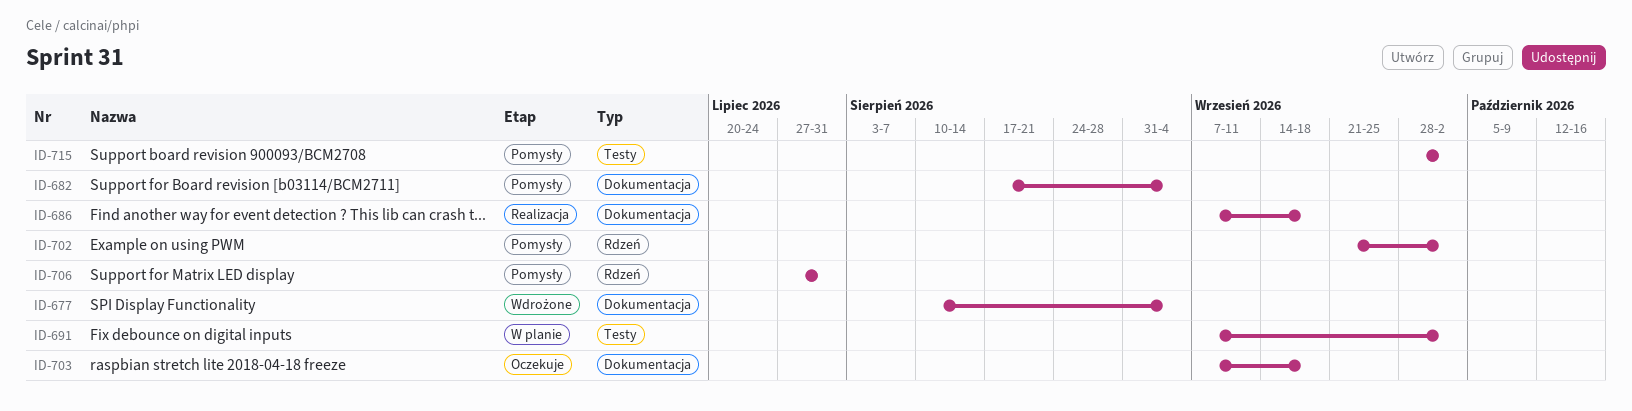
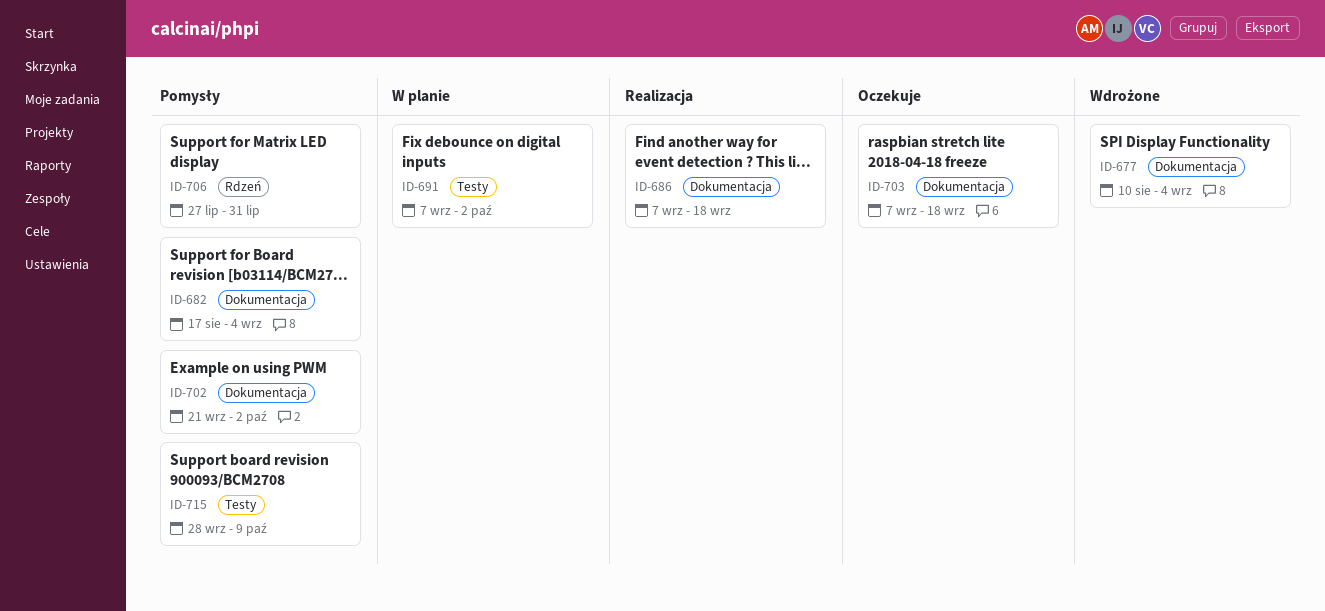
ID-702, label: Rdzeń -> Dokumentacja
ID-715, due: Oct 2 -> Oct 9

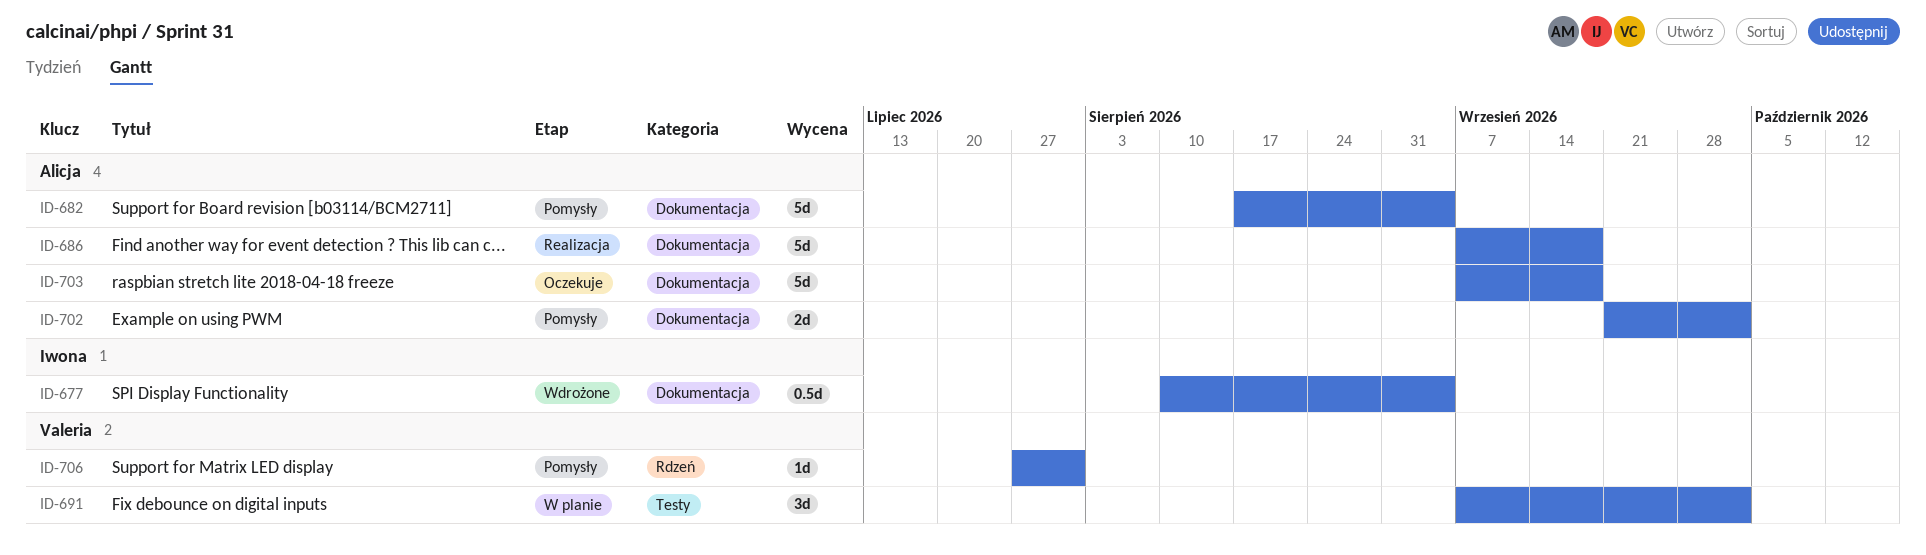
ID-715: present -> none

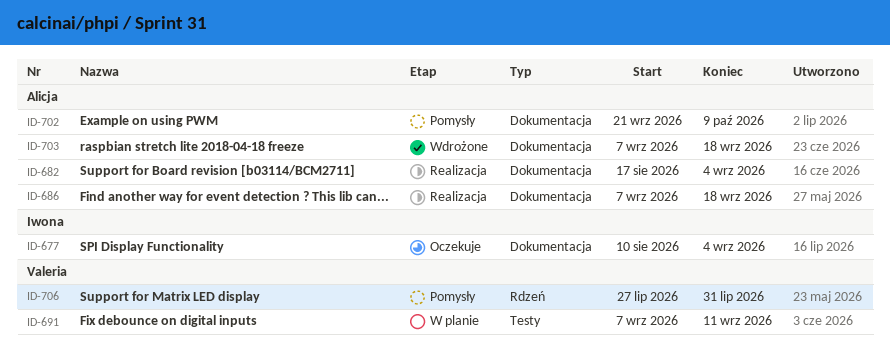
ID-677, status: Wdrożone -> Oczekuje
ID-682, status: Pomysły -> Realizacja
ID-691, due: Oct 2 -> Sep 11
ID-702, due: Oct 2 -> Oct 9
ID-703, status: Oczekuje -> Wdrożone

